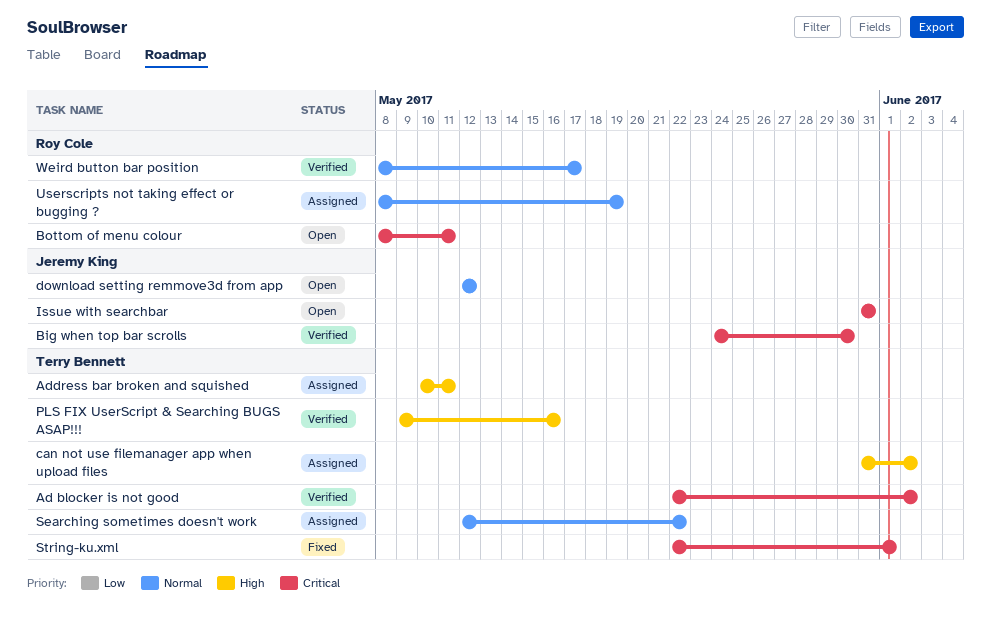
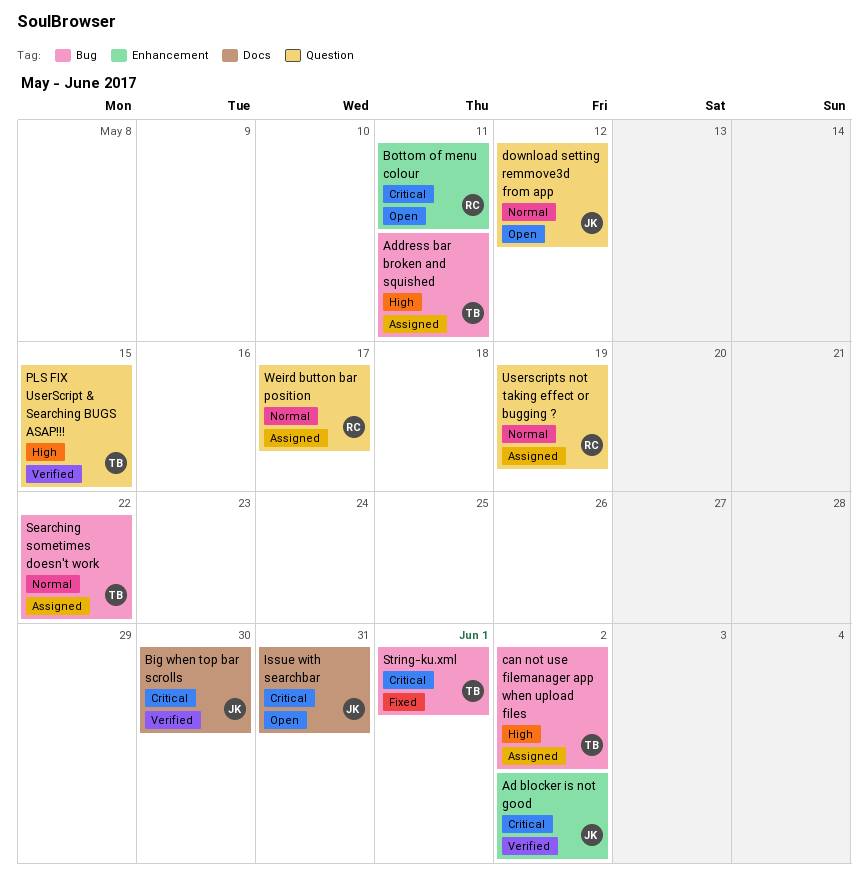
Ad blocker is not good, owner: Terry Bennett -> Jeremy King
PLS FIX UserScript & Searching BUGS ASAP!!!, due: May 16 -> May 15
Weird button bar position, status: Verified -> Assigned

